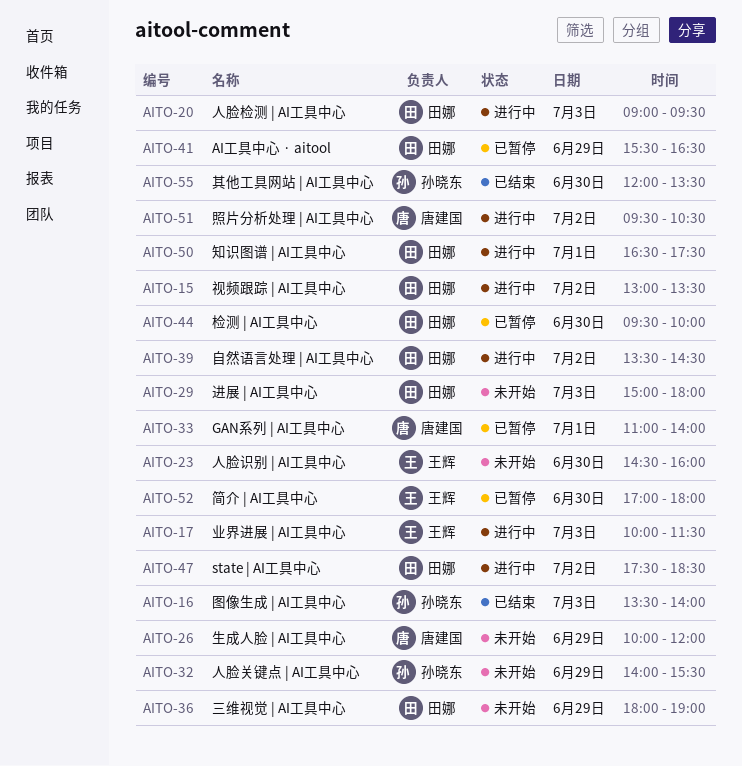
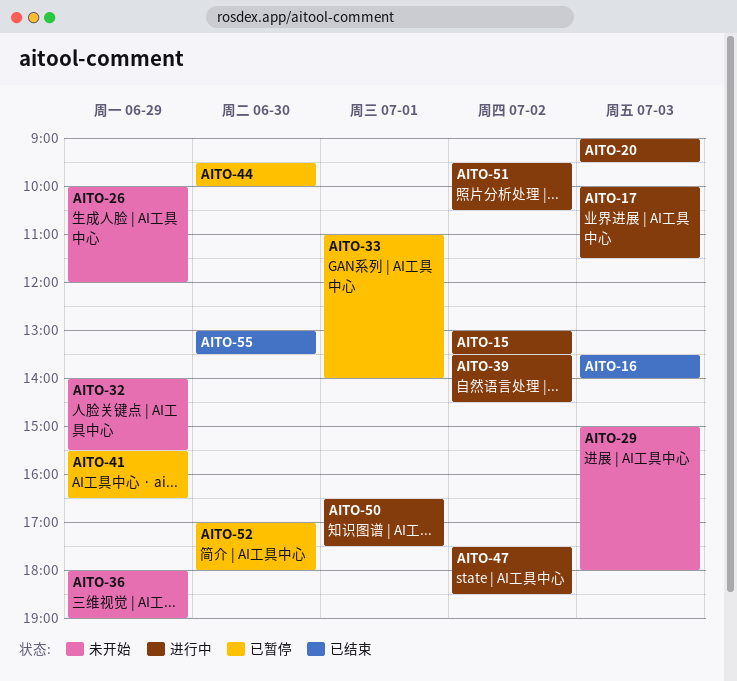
AITO-23: present -> none
AITO-55, begins: 12:00 -> 13:00

